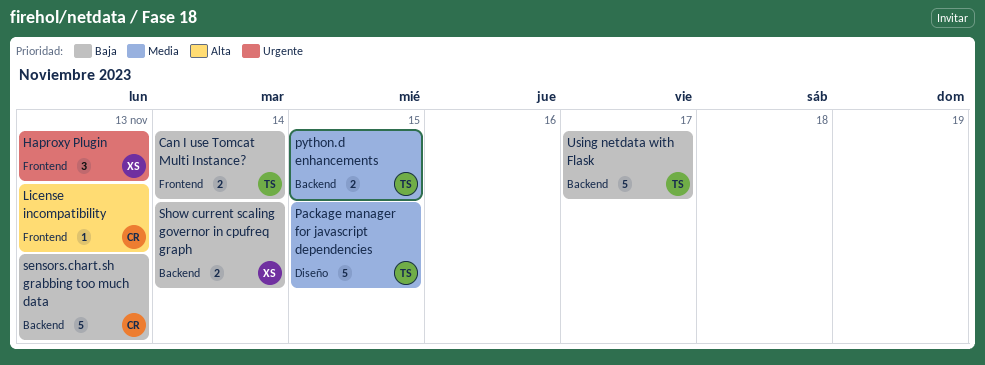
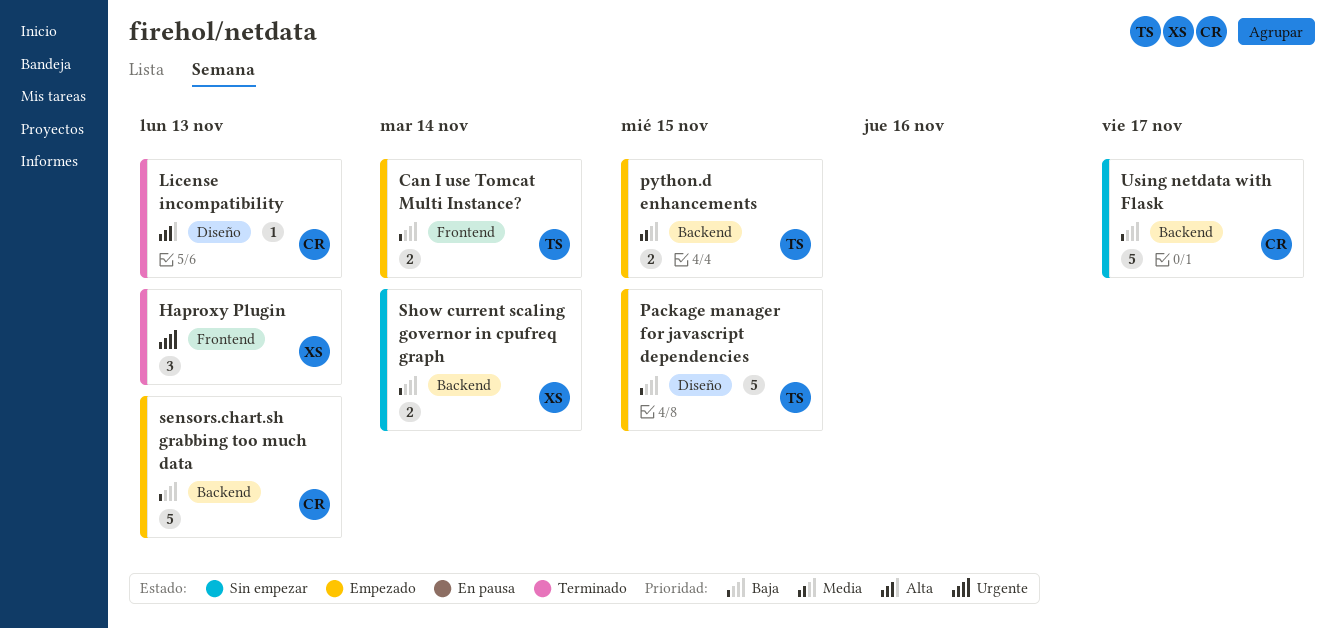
License incompatibility, label: Frontend -> Diseño
Package manager for javascript dependencies, priority: Media -> Baja
Using netdata with Flask, owner: TS -> CR

